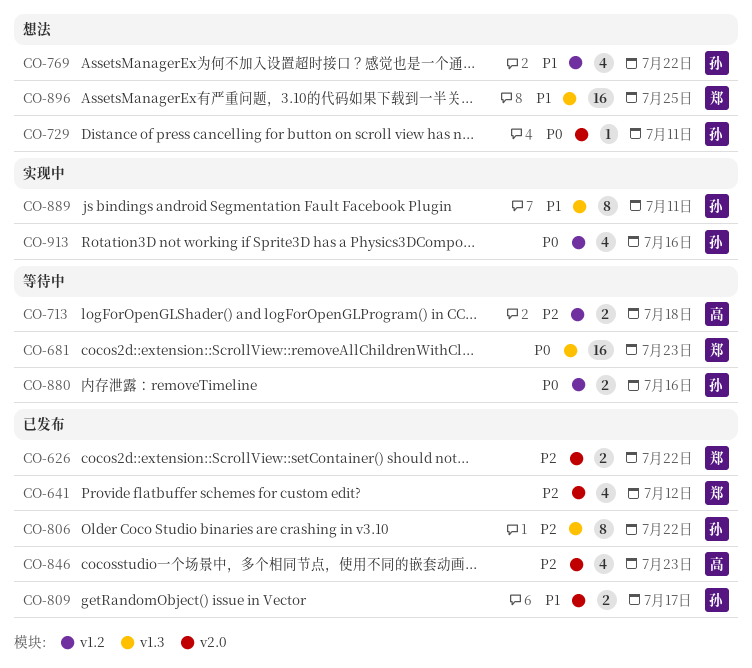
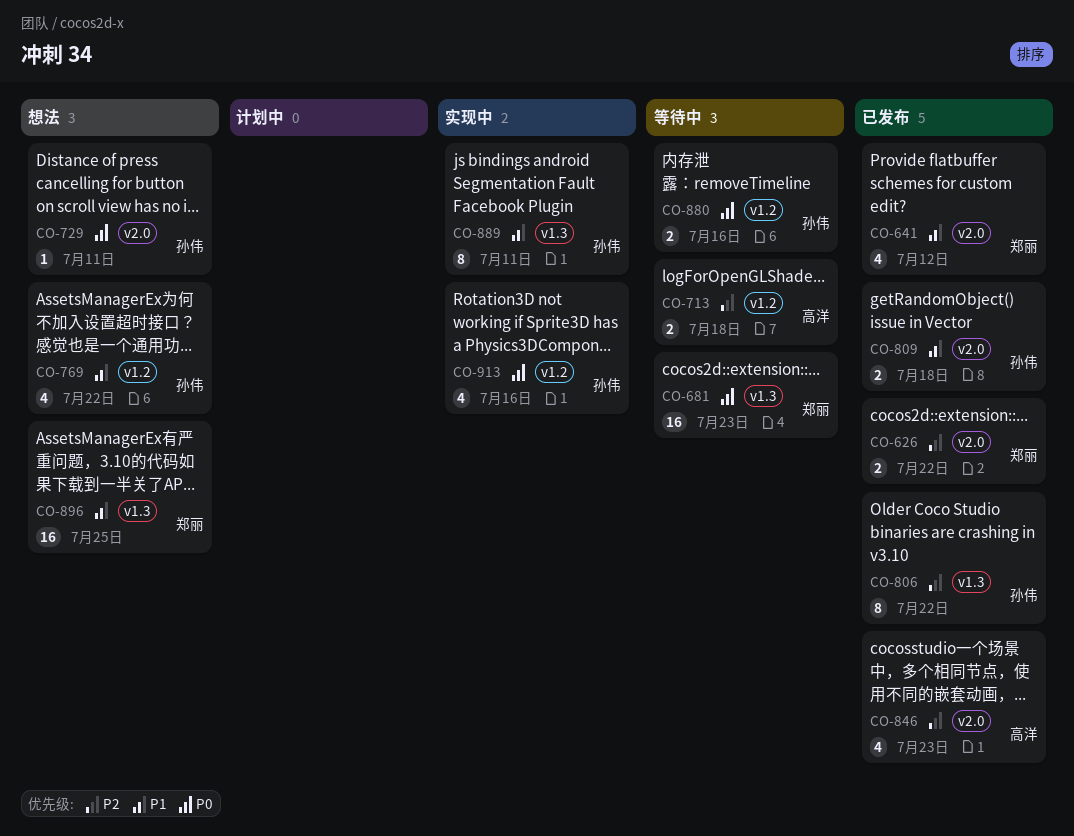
CO-641, priority: P2 -> P1
CO-809, due: Jul 17 -> Jul 18

